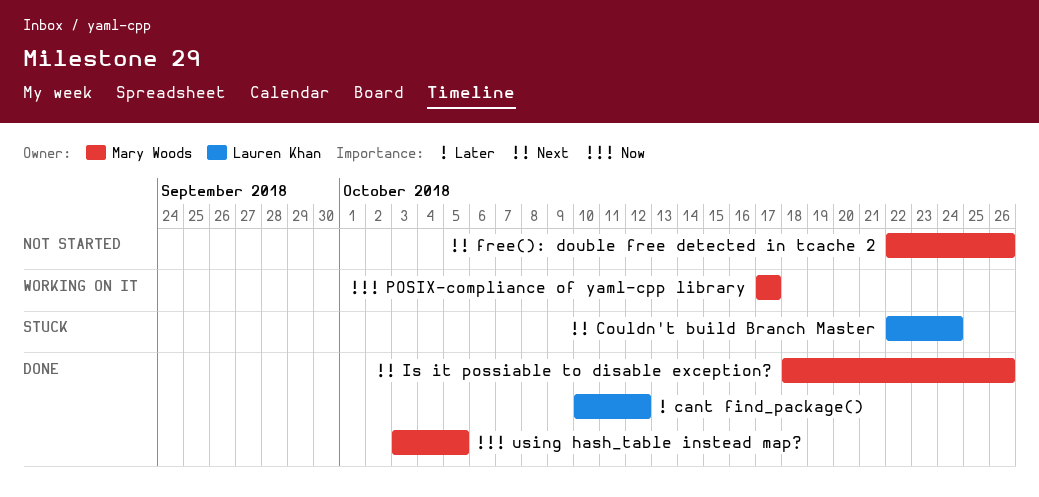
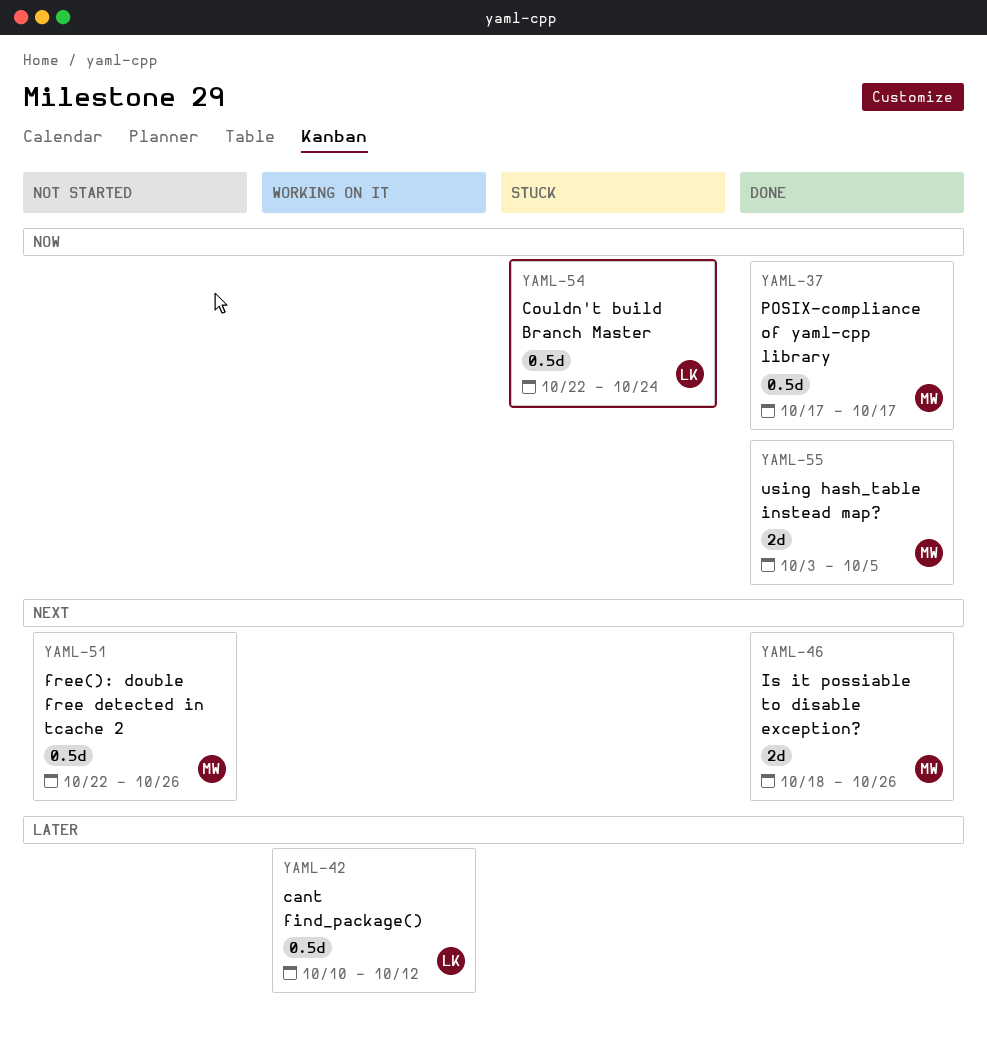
cant find_package(), status: Done -> Working on it
Couldn't build Branch Master, priority: Next -> Now
POSIX-compliance of yaml-cpp library, status: Working on it -> Done

